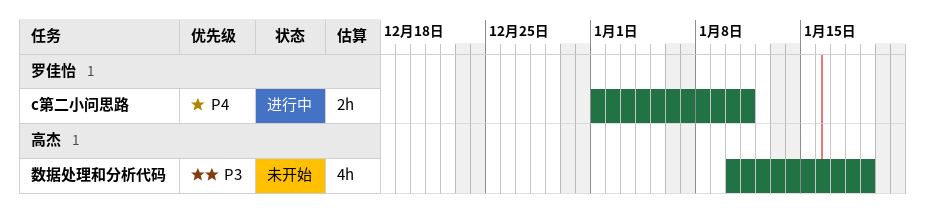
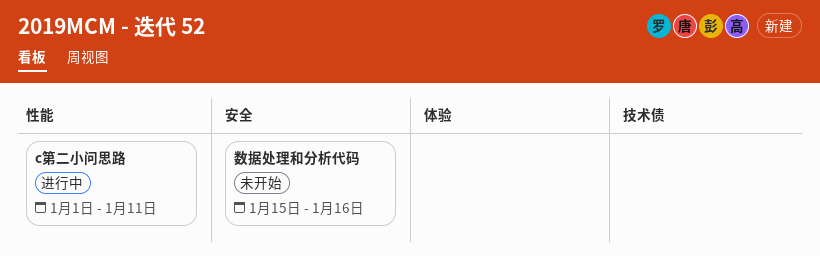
数据处理和分析代码, start: Jan 10 -> Jan 15
数据处理和分析代码, due: Jan 19 -> Jan 16

